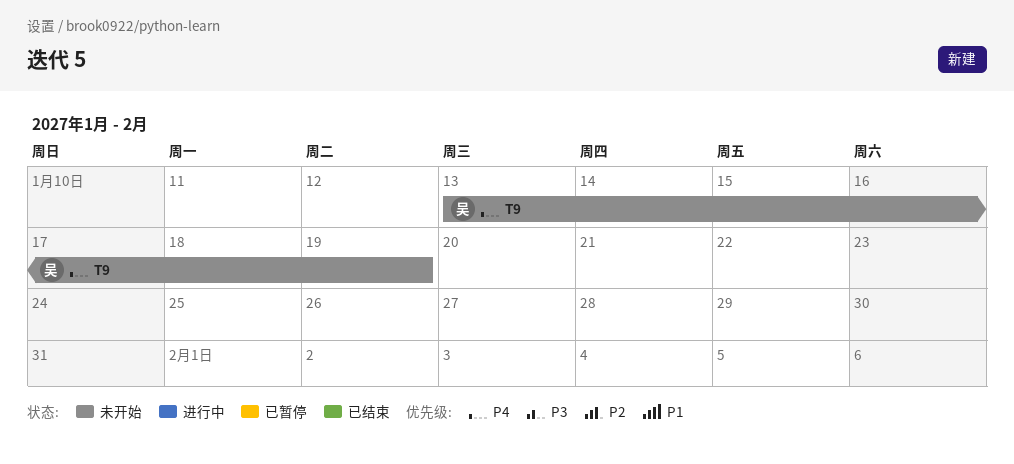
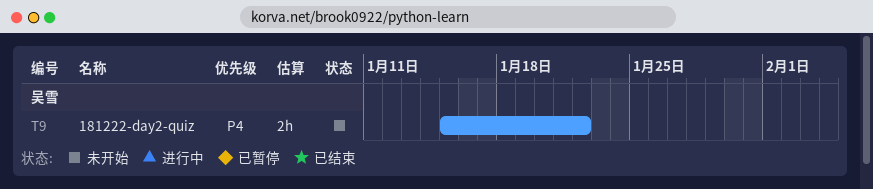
T9, start: Jan 13 -> Jan 15
T9, due: Jan 19 -> Jan 22

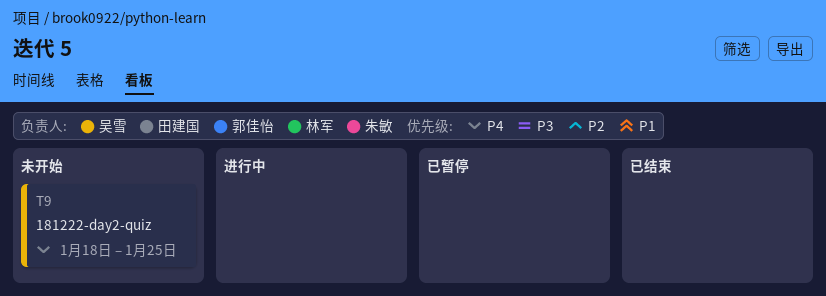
T9, start: Jan 15 -> Jan 18
T9, due: Jan 22 -> Jan 25

